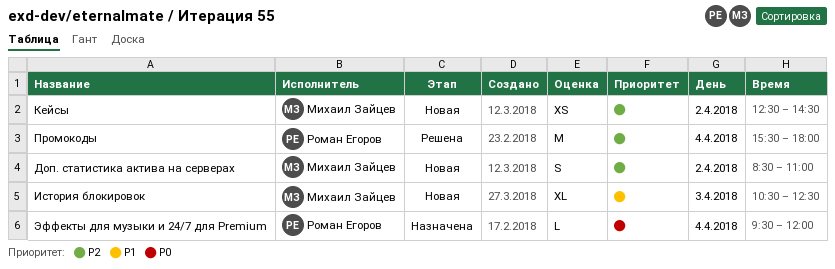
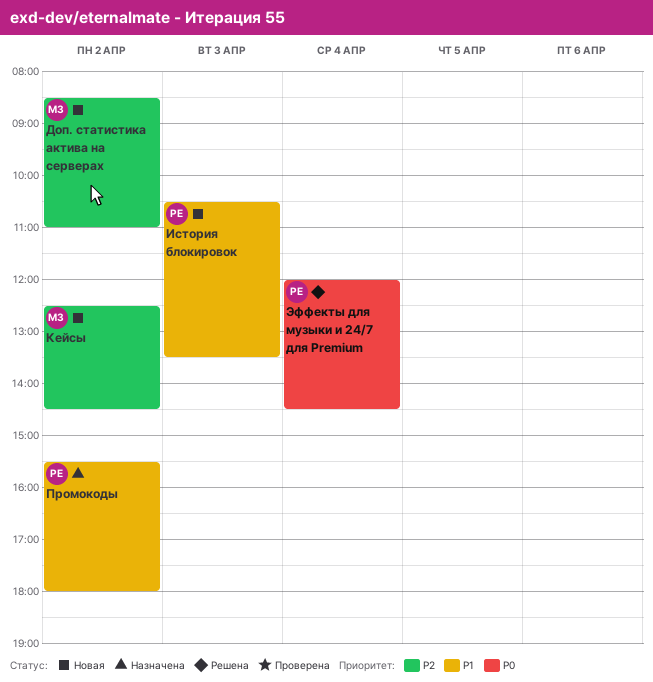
История блокировок, owner: Михаил Зайцев -> Роман Егоров
История блокировок, ends: 12:30 -> 13:30
Промокоды, status: Решена -> Назначена
Промокоды, priority: P2 -> P1
Промокоды, day: Apr 4 -> Apr 2
Эффекты для музыки и 24/7 для Premium, status: Назначена -> Решена
Эффекты для музыки и 24/7 для Premium, begins: 09:30 -> 12:00
Эффекты для музыки и 24/7 для Premium, ends: 12:00 -> 14:30

